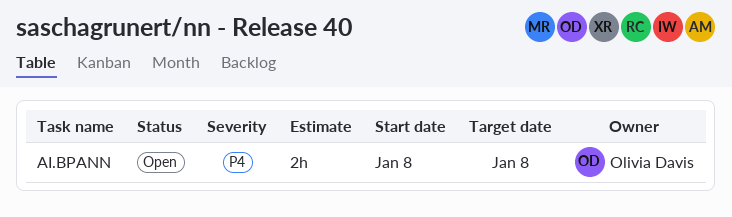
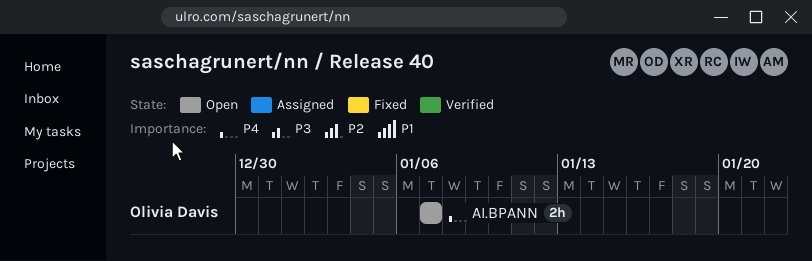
AI.BPANN, start: Jan 8 -> Jan 7
AI.BPANN, due: Jan 8 -> Jan 7

